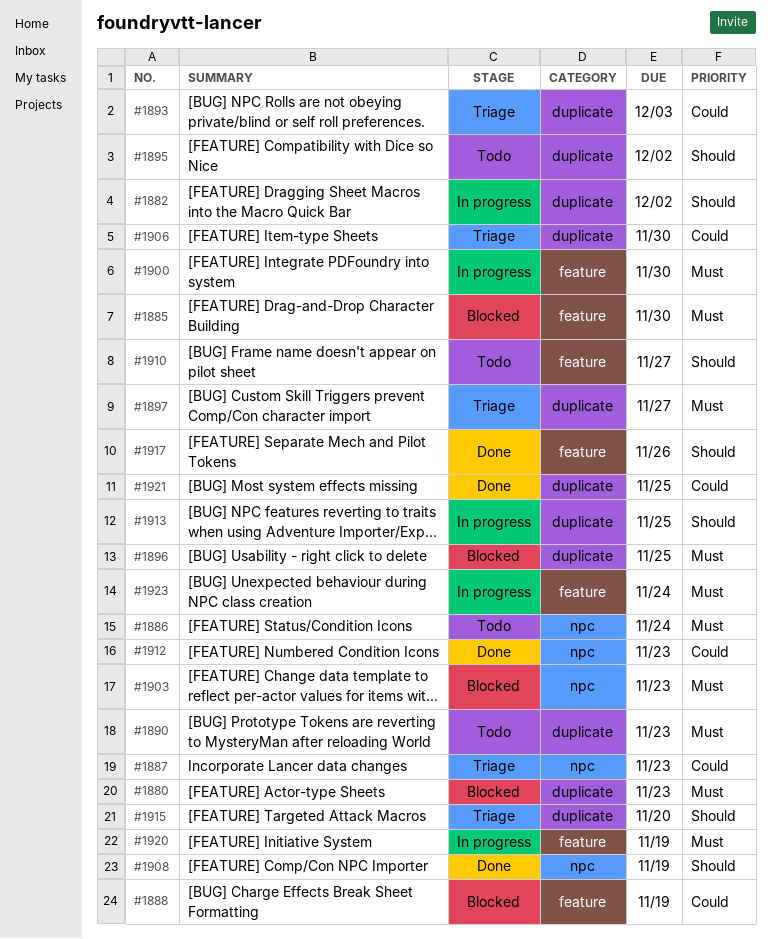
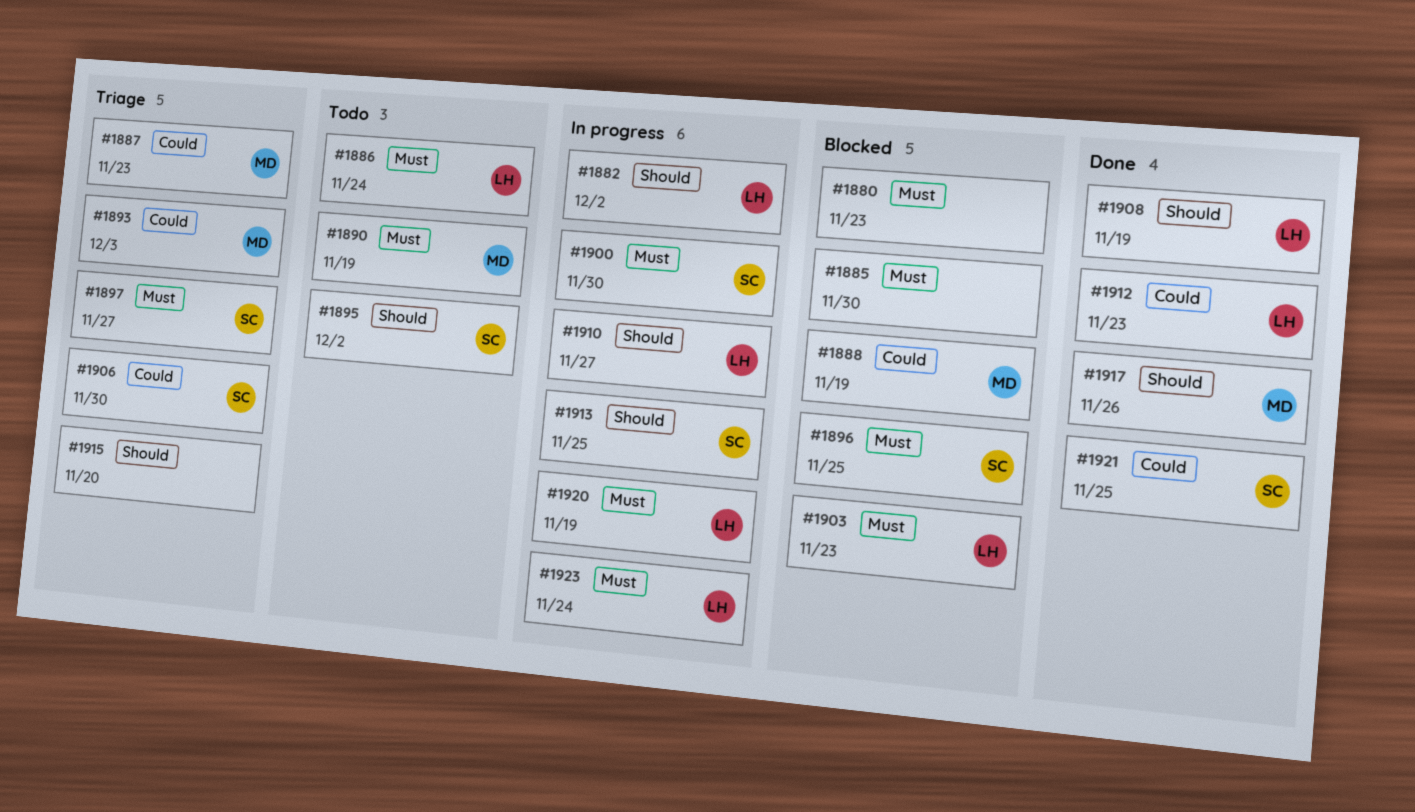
#1890, due: Nov 23 -> Nov 19
#1910, status: Todo -> In progress

